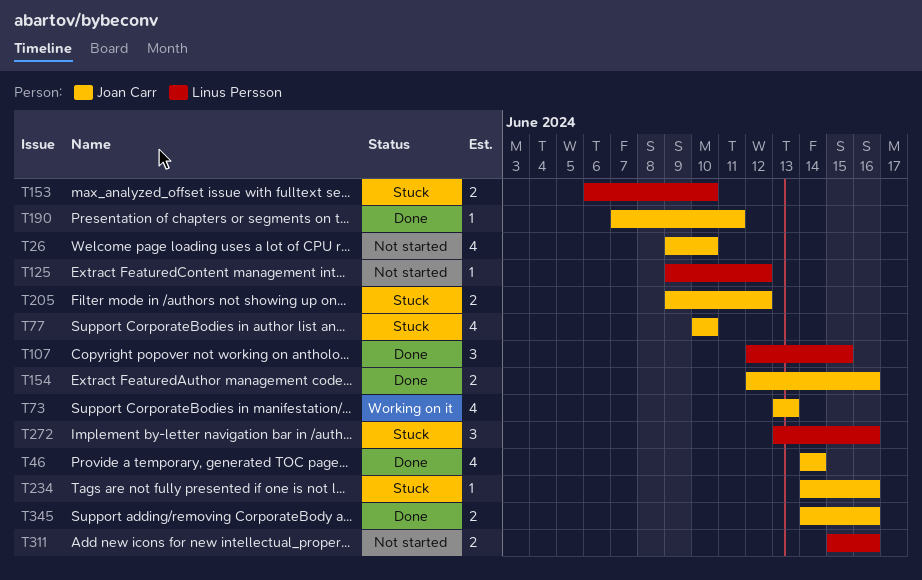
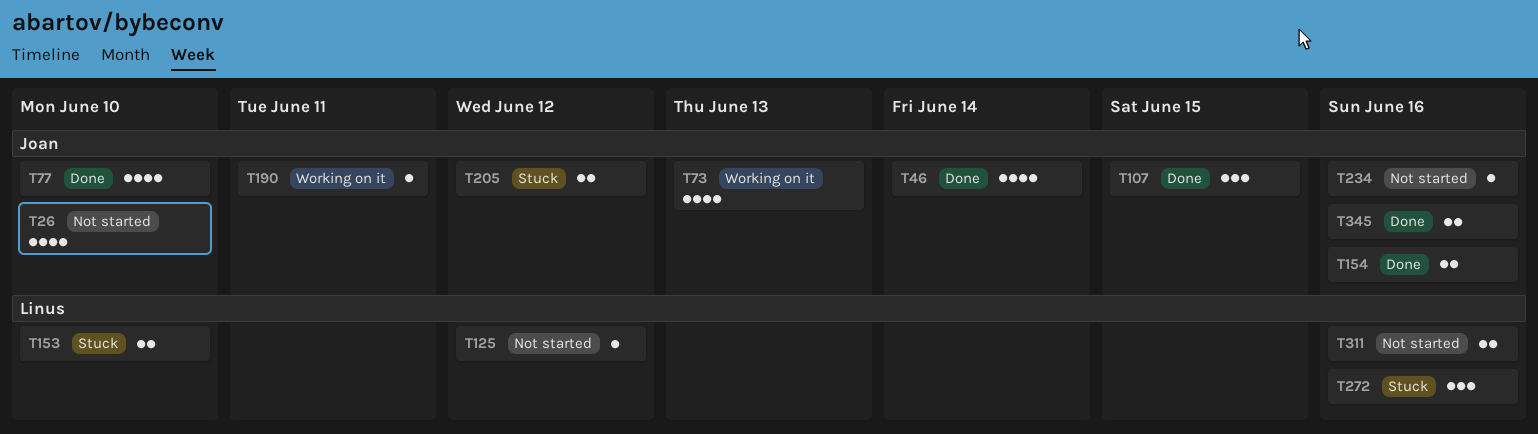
T77, status: Stuck -> Done
T107, owner: Linus Persson -> Joan Carr
T190, status: Done -> Working on it
T234, status: Stuck -> Not started

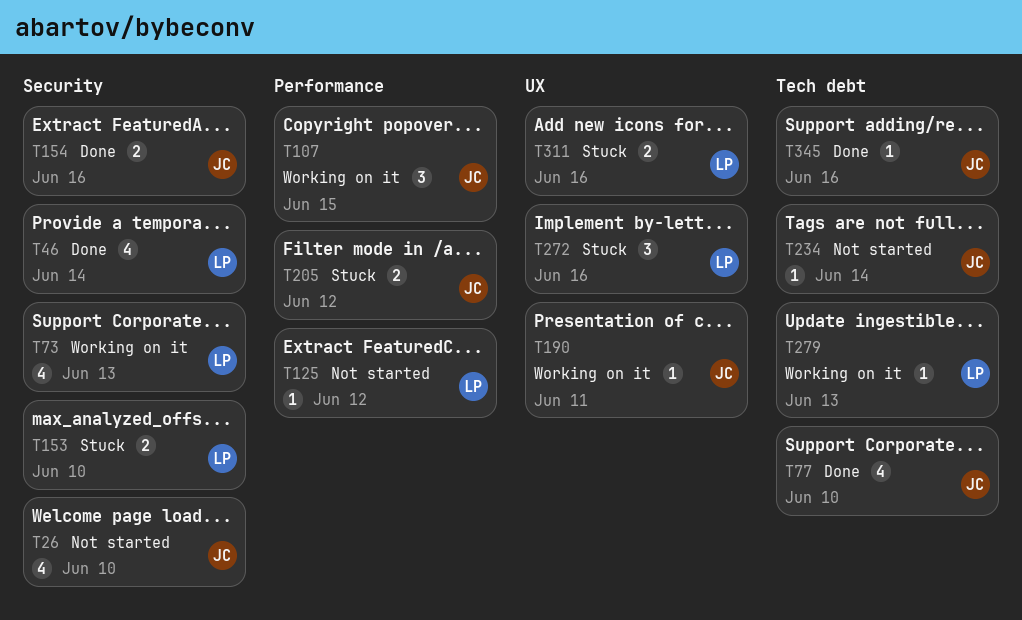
T46, owner: Joan -> Linus
T73, owner: Joan -> Linus
T107, status: Done -> Working on it
T234, due: Jun 16 -> Jun 14
T279: none -> present
T311, status: Not started -> Stuck
T345, estimate: 2 -> 1

